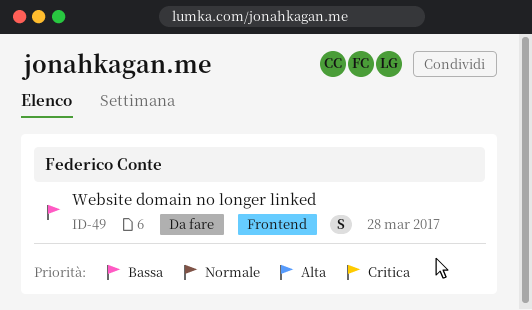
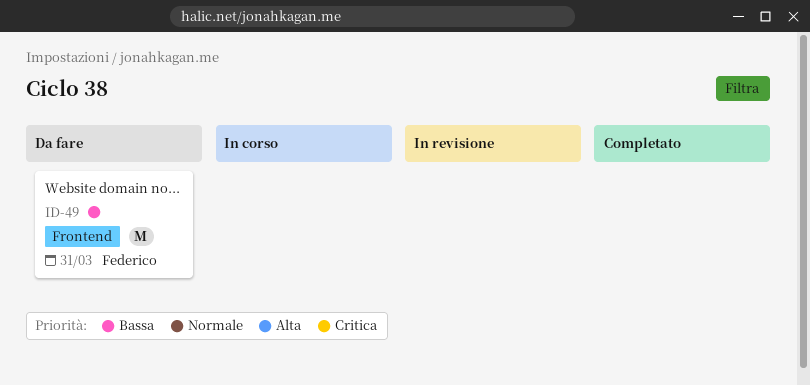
ID-49, estimate: S -> M
ID-49, due: Mar 28 -> Mar 31

